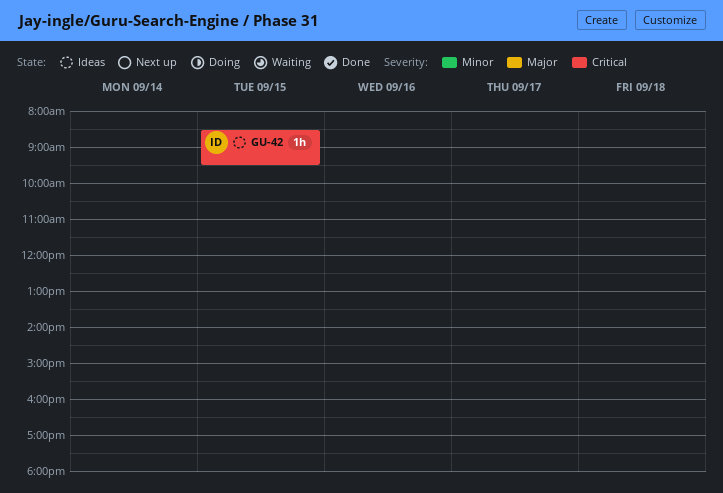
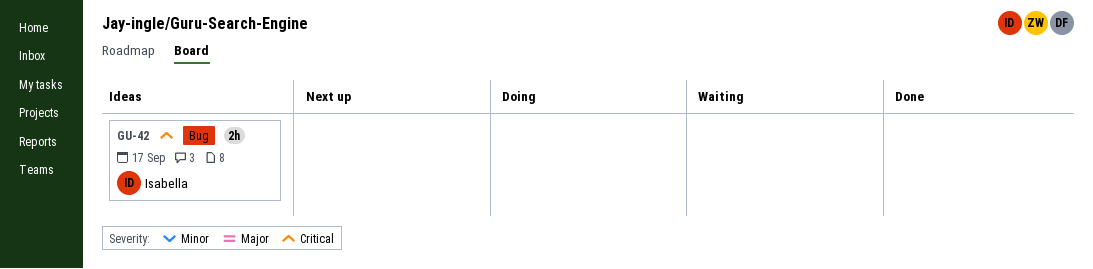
GU-42, estimate: 1h -> 2h
GU-42, day: Sep 15 -> Sep 17

